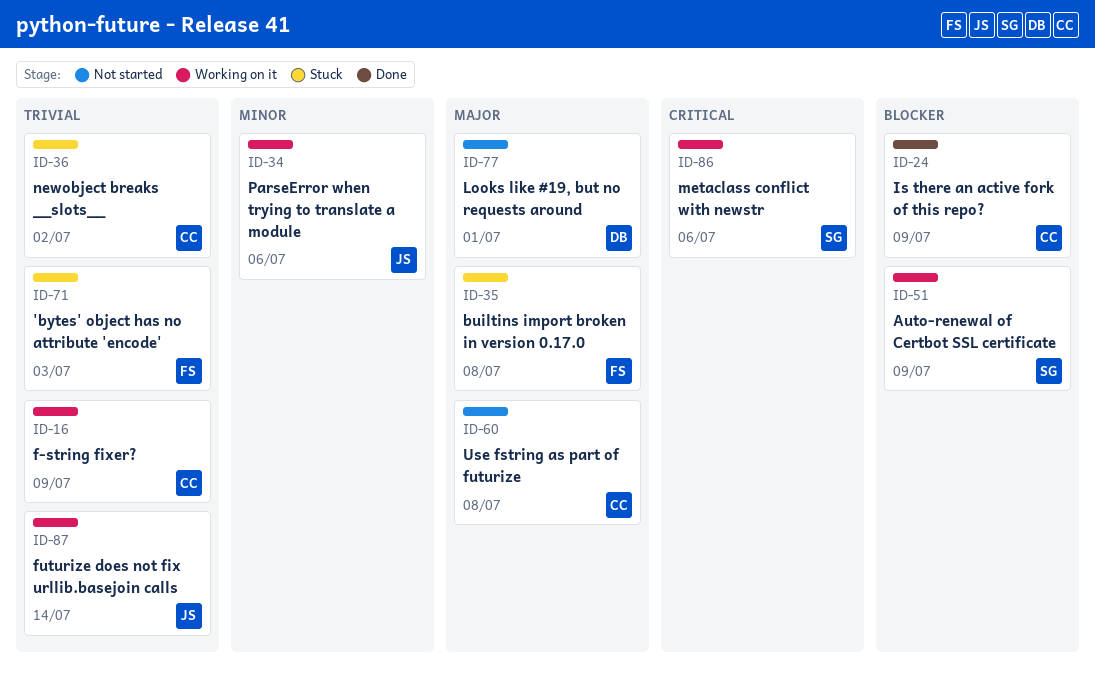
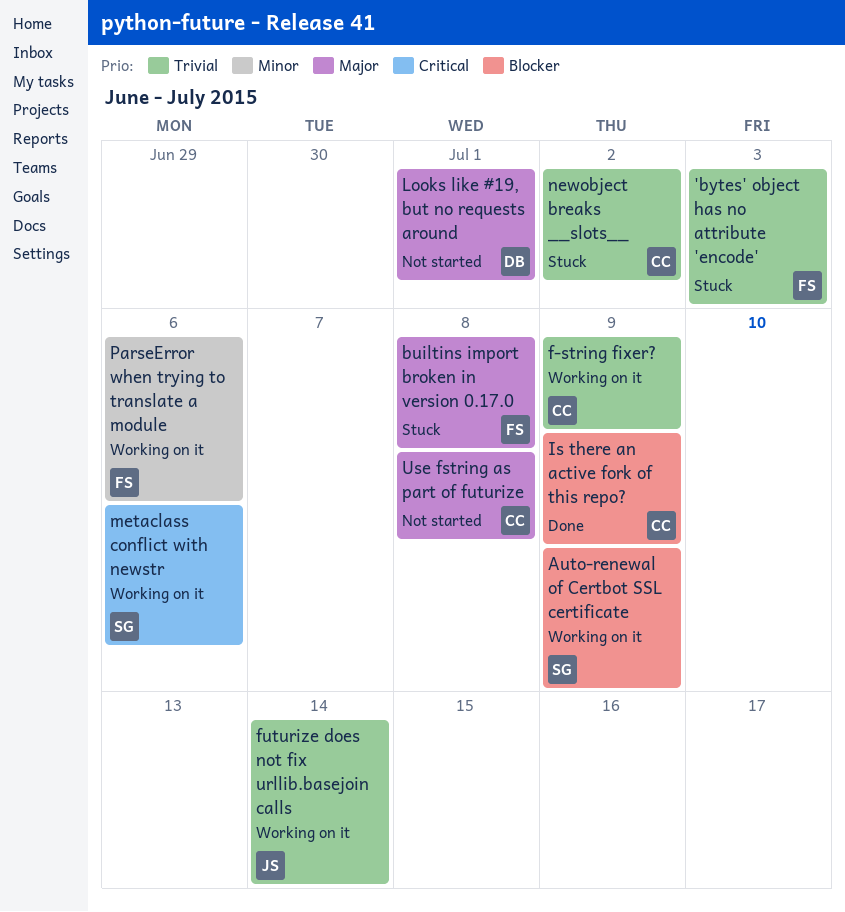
ParseError when trying to translate a module, owner: JS -> FS

